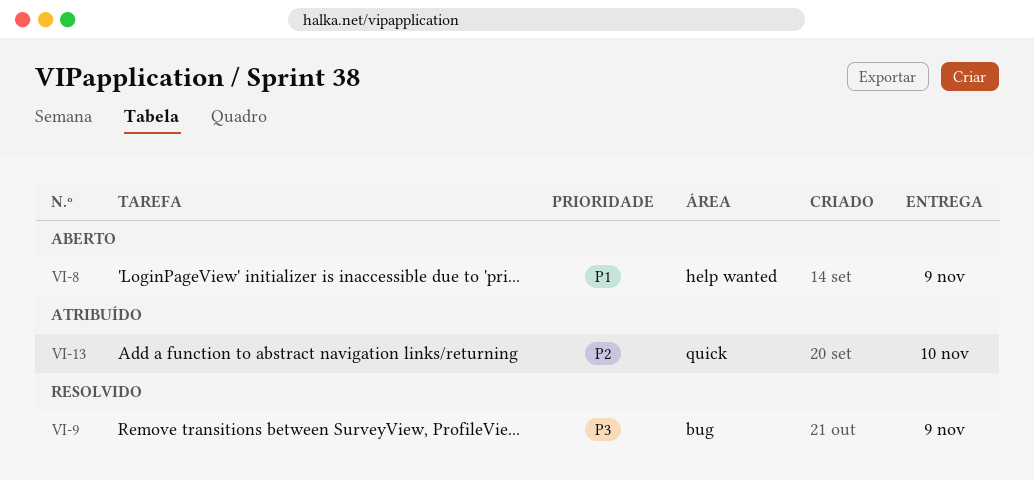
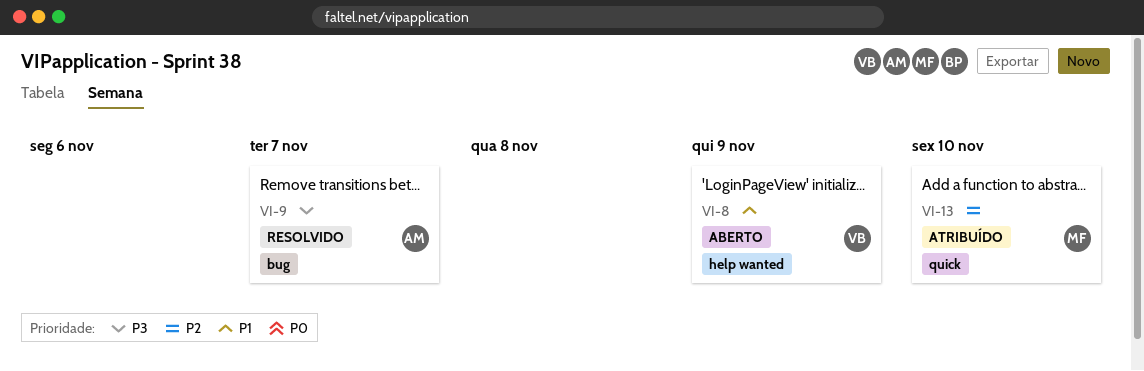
VI-9, due: Nov 9 -> Nov 7

